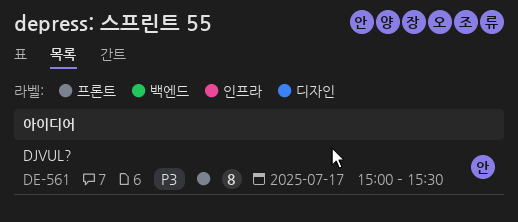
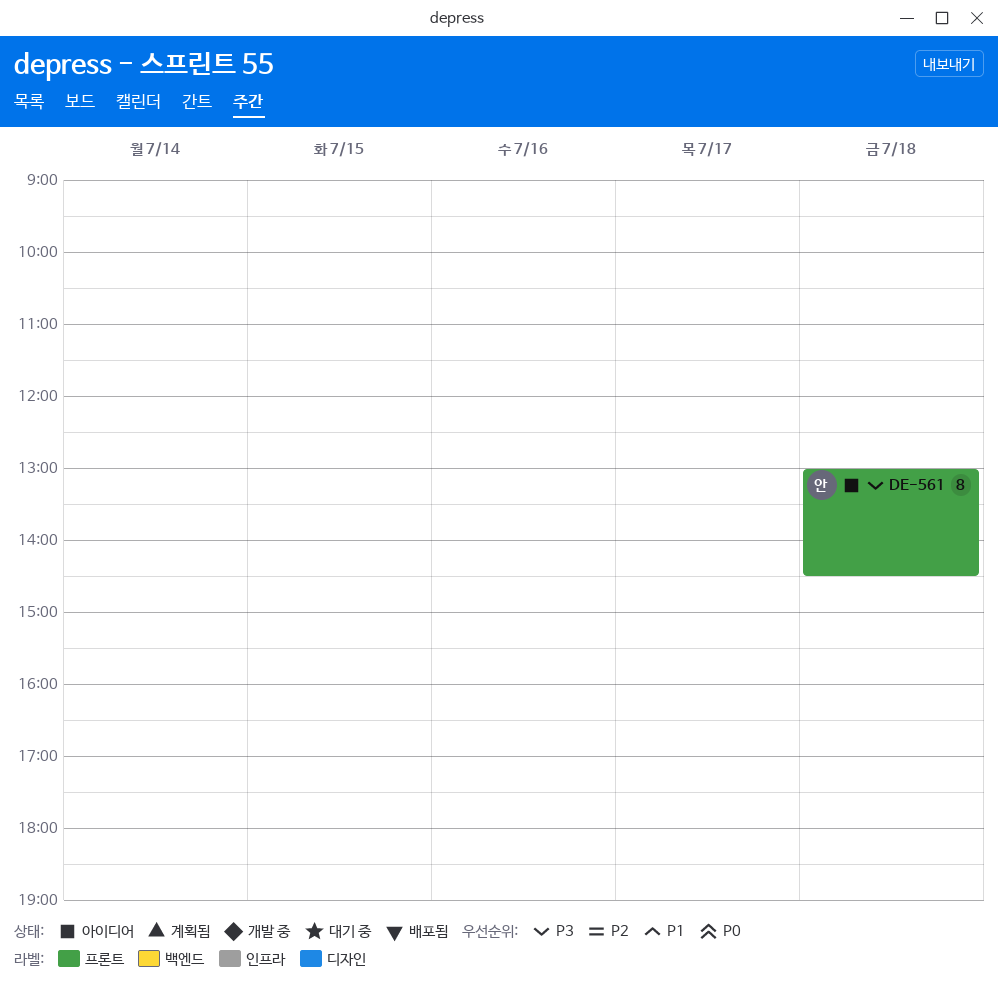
DE-561, day: Jul 17 -> Jul 18
DE-561, begins: 15:00 -> 13:00
DE-561, ends: 15:30 -> 14:30

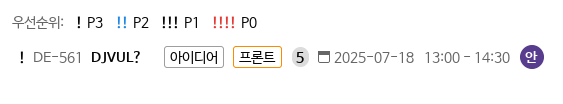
DE-561, estimate: 8 -> 5

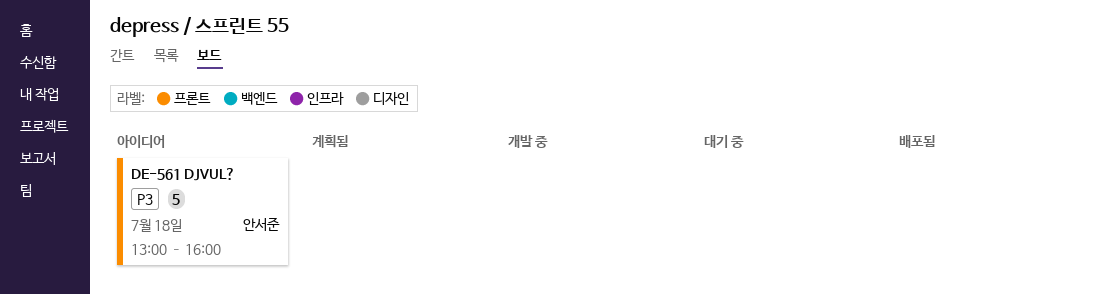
DE-561, ends: 14:30 -> 16:00

